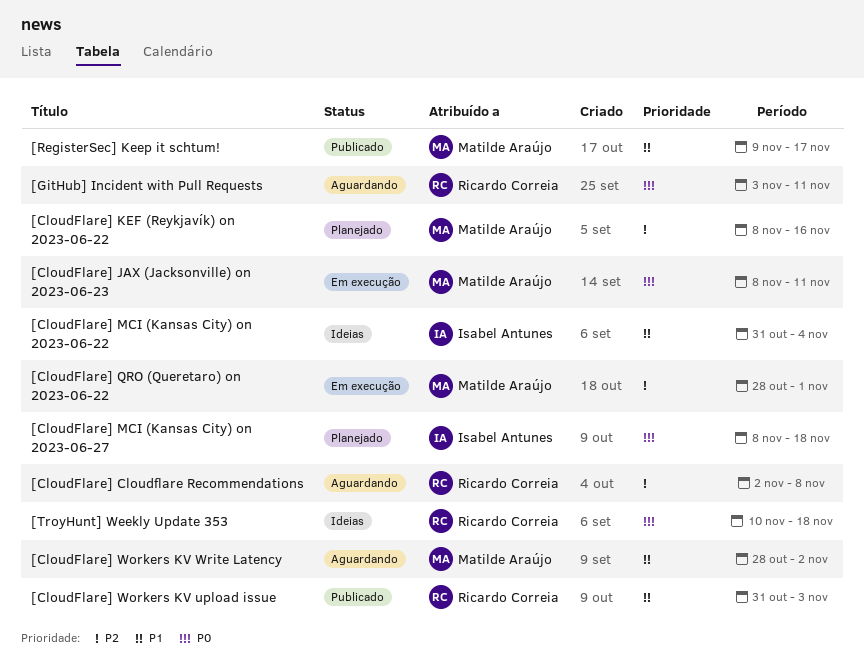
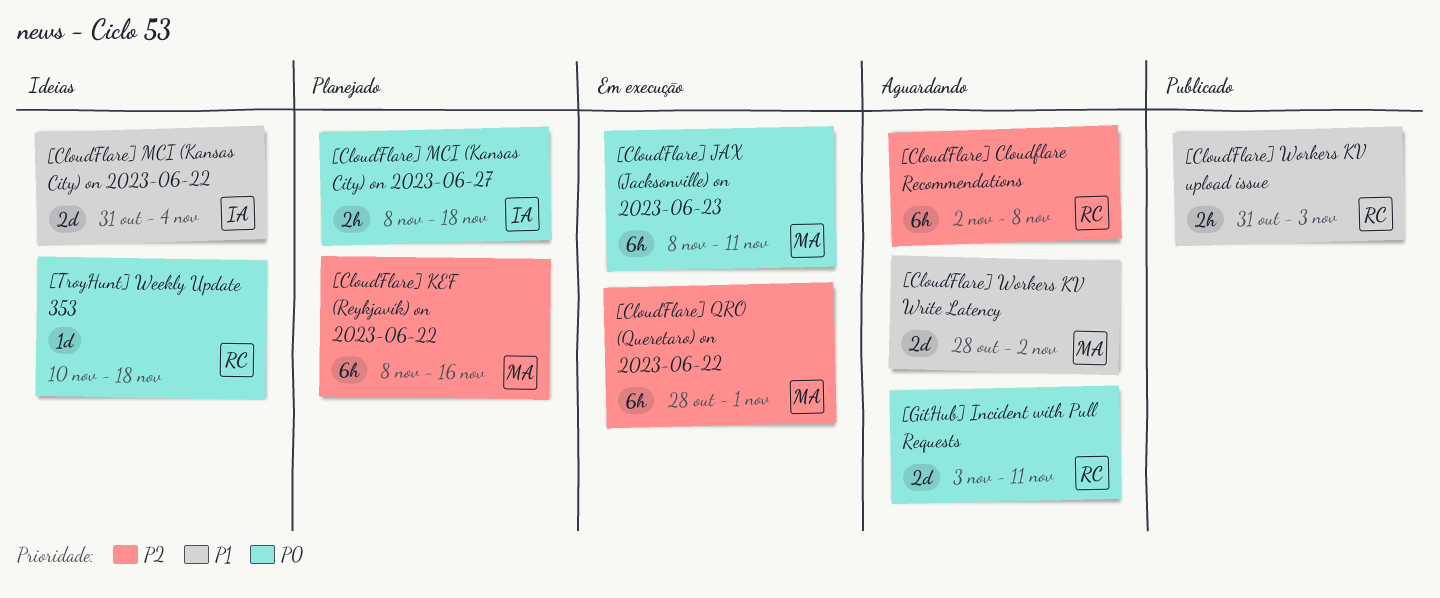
[RegisterSec] Keep it schtum!: present -> none

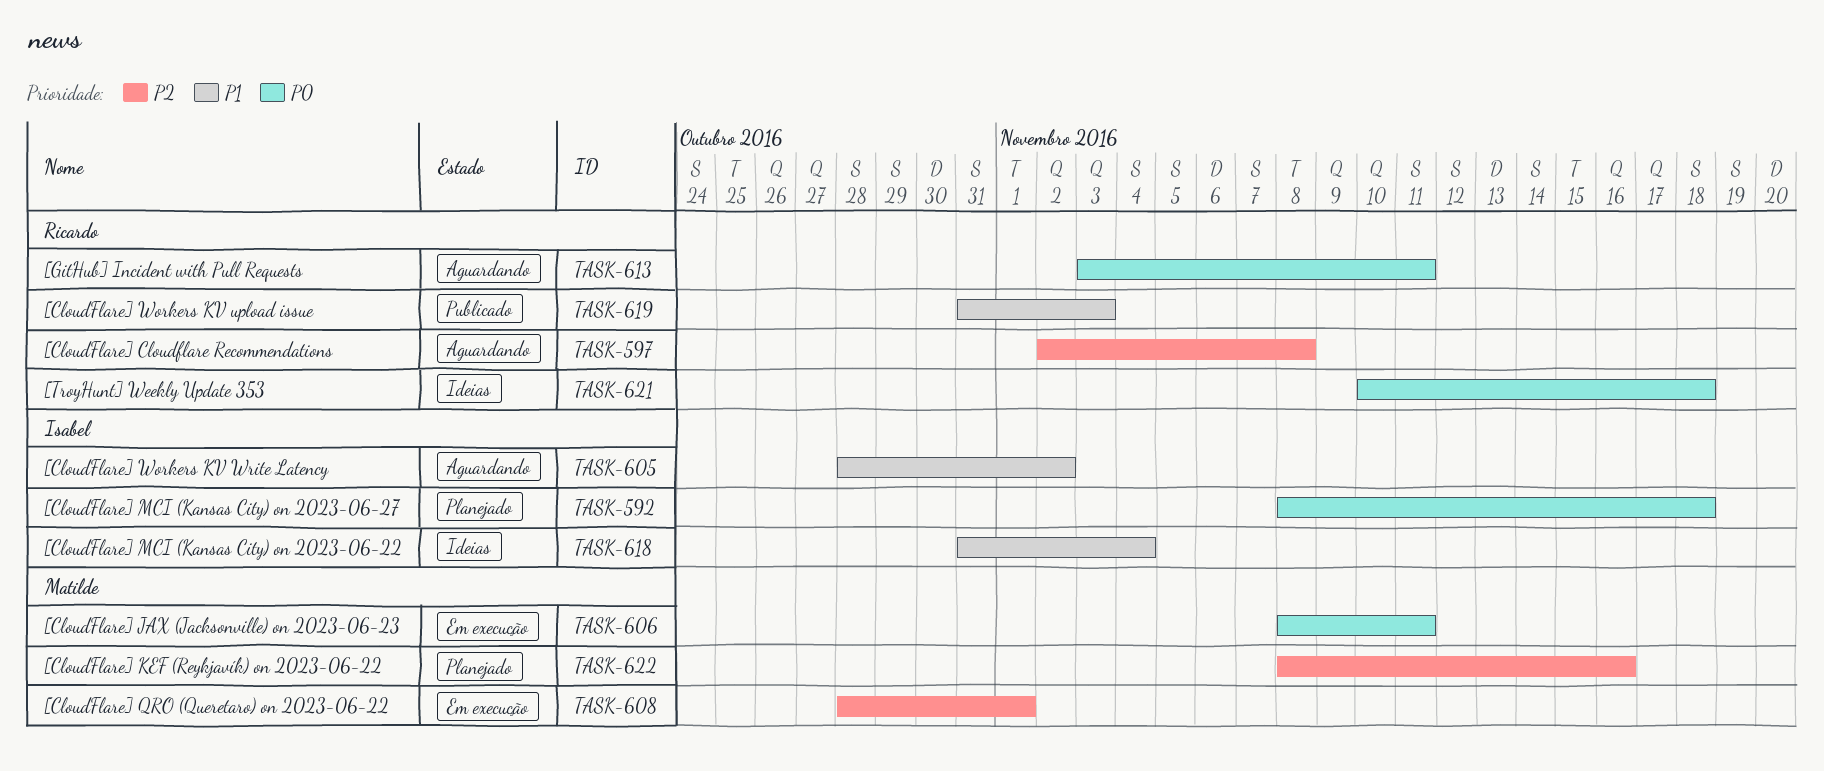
[CloudFlare] Workers KV Write Latency, owner: Matilde -> Isabel

